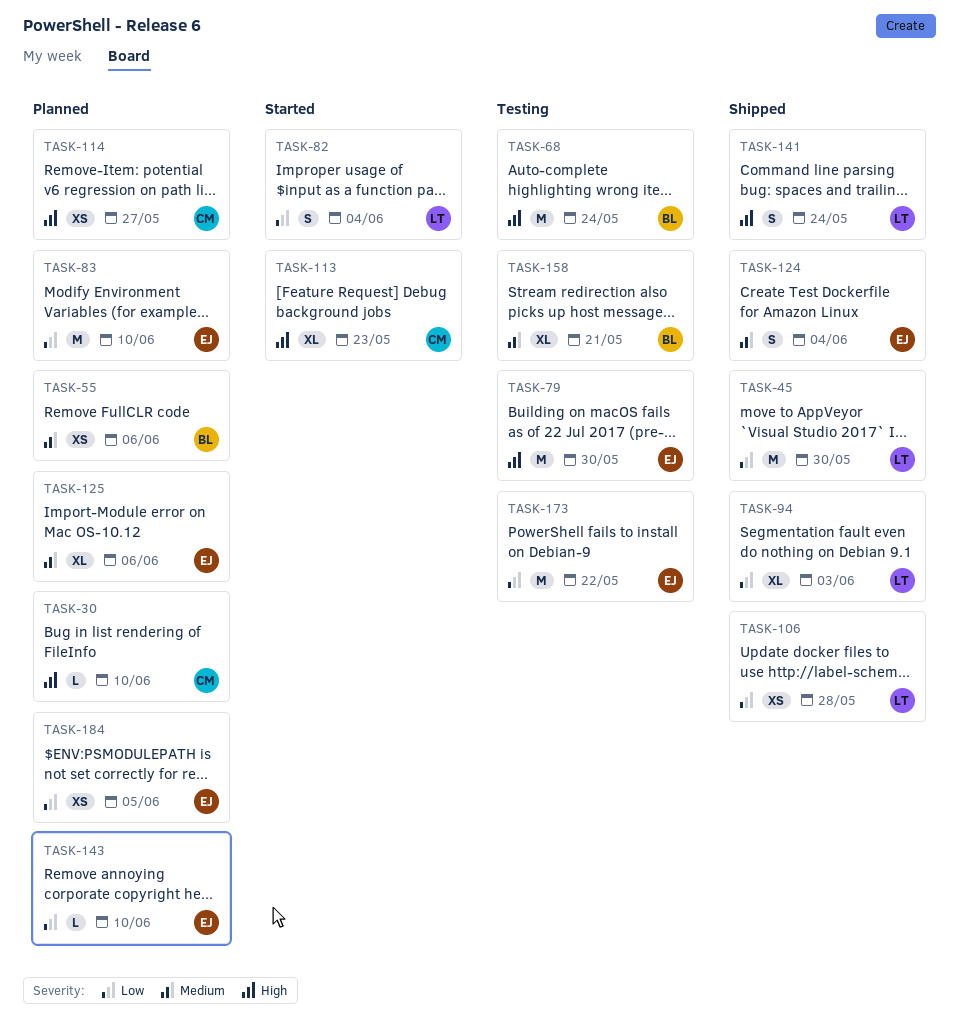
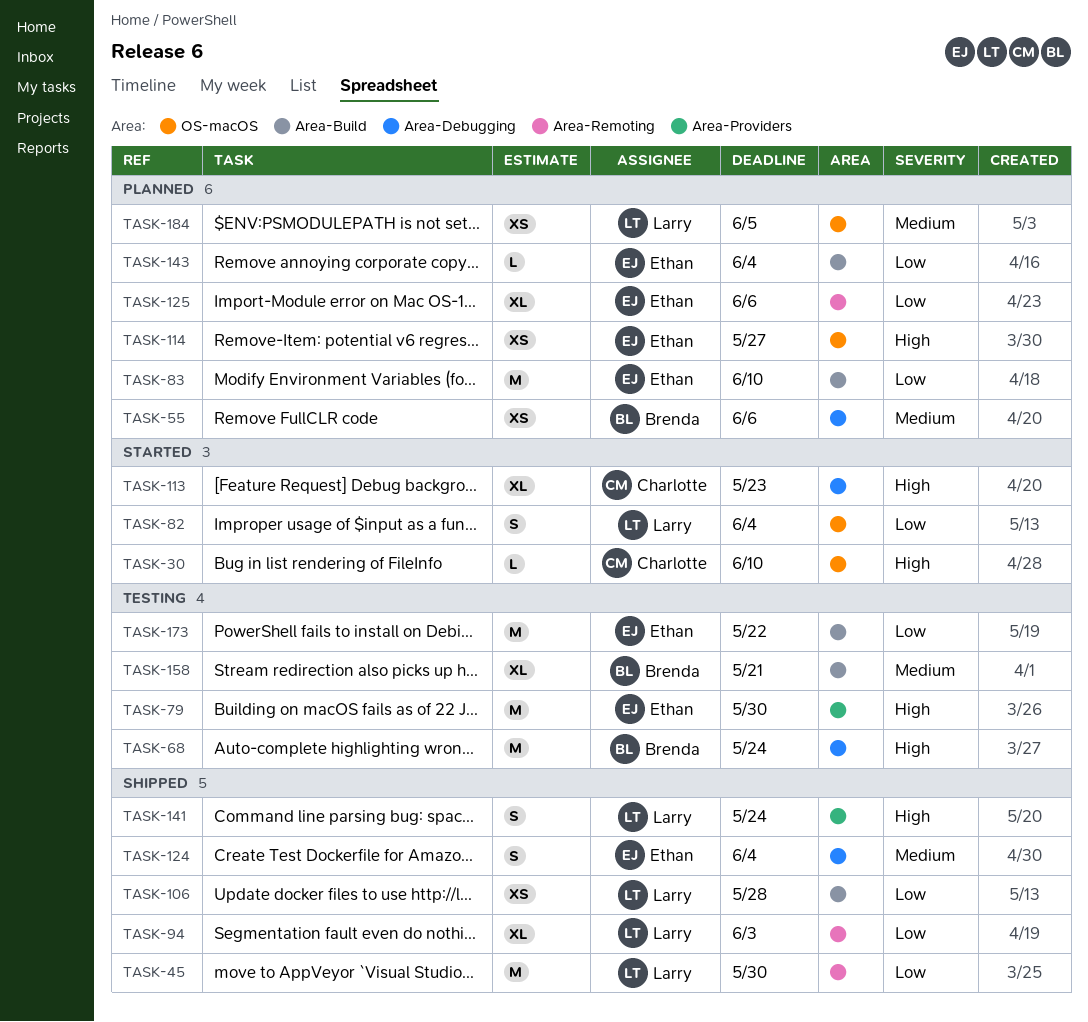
TASK-30, status: Planned -> Started
TASK-114, owner: Charlotte -> Ethan
TASK-125, priority: Medium -> Low
TASK-143, due: Jun 10 -> Jun 4
TASK-184, owner: Ethan -> Larry
TASK-184, priority: Low -> Medium

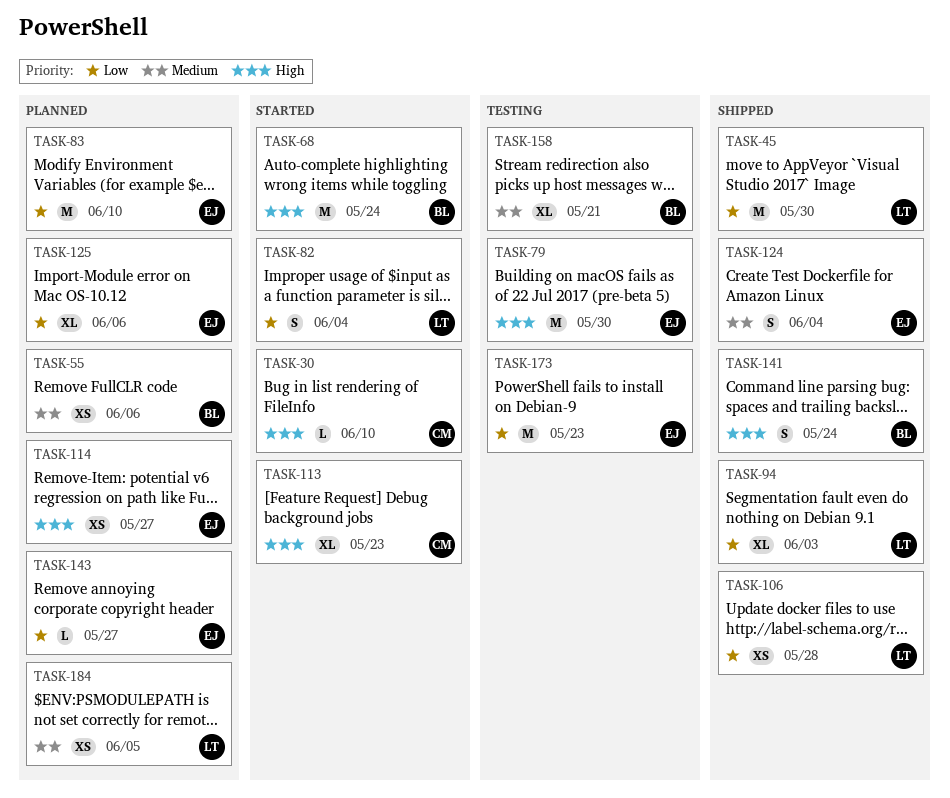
TASK-68, status: Testing -> Started
TASK-141, owner: Larry -> Brenda
TASK-143, due: Jun 4 -> May 27
TASK-173, due: May 22 -> May 23

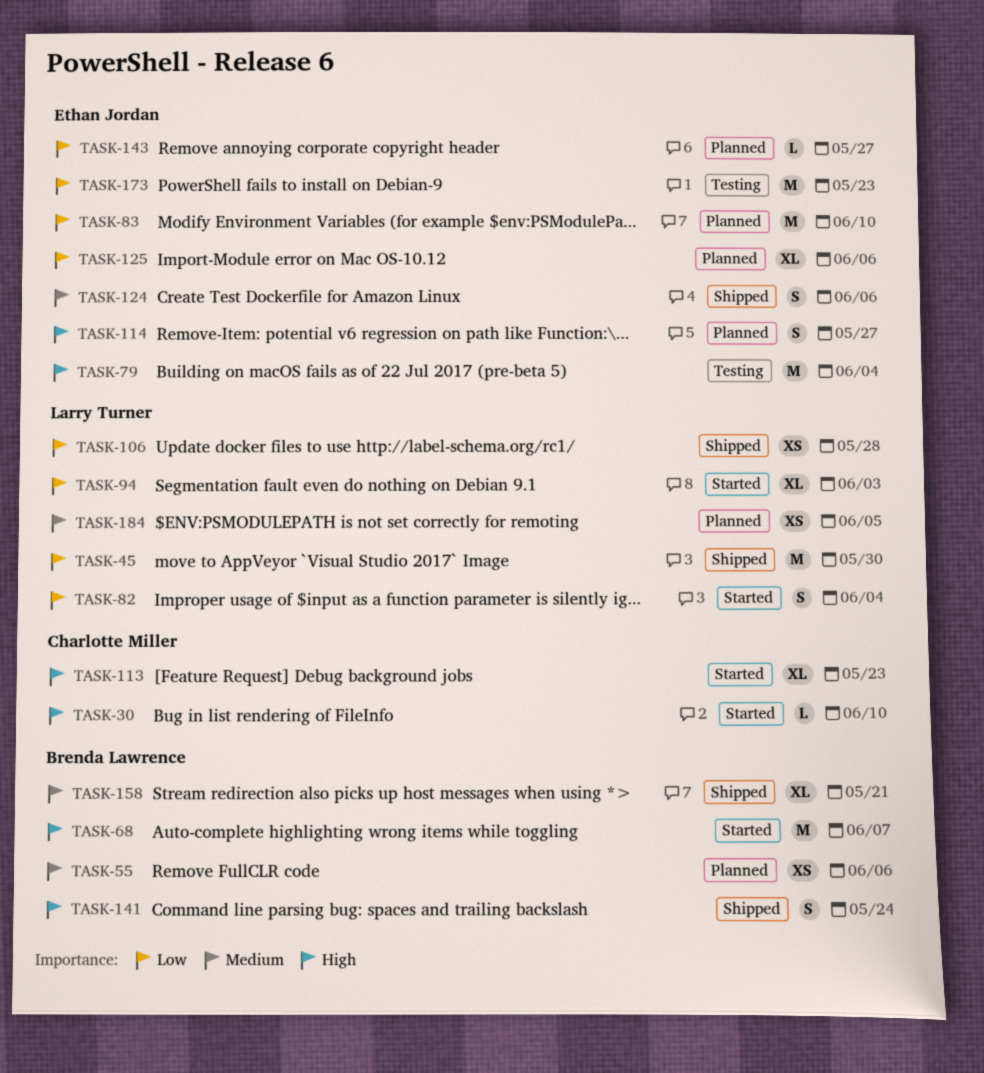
TASK-68, due: May 24 -> Jun 7
TASK-79, due: May 30 -> Jun 4
TASK-94, status: Shipped -> Started
TASK-114, estimate: XS -> S
TASK-124, due: Jun 4 -> Jun 6
TASK-158, status: Testing -> Shipped

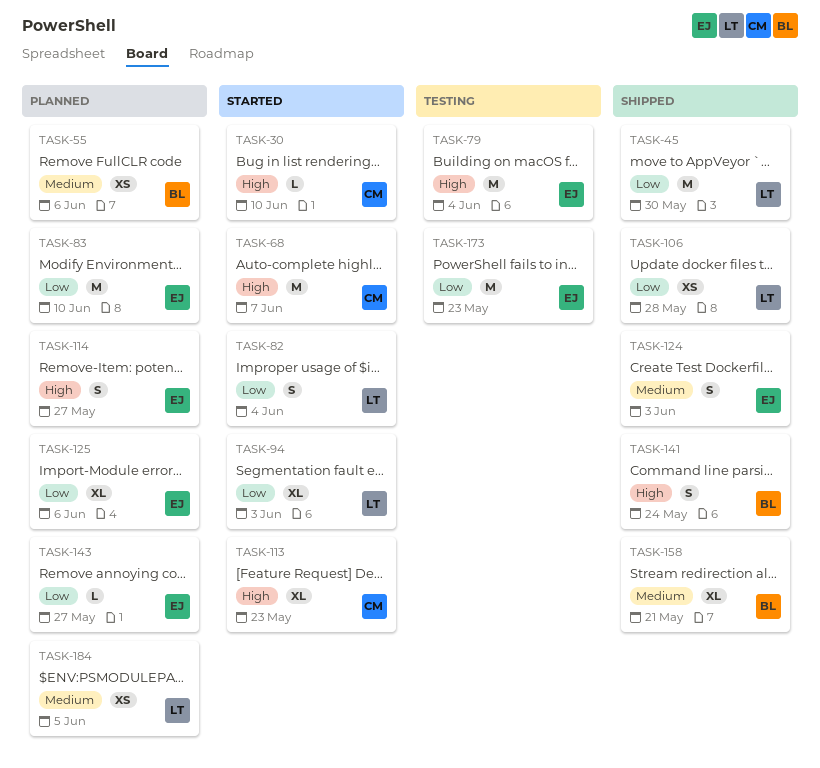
TASK-68, owner: Brenda Lawrence -> Charlotte Miller
TASK-124, due: Jun 6 -> Jun 3

